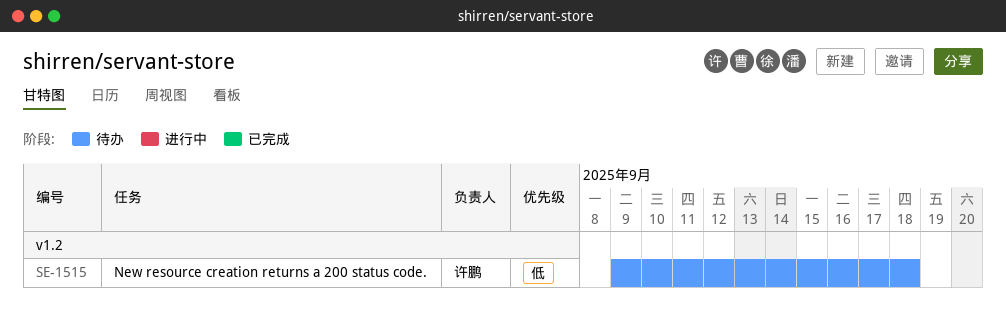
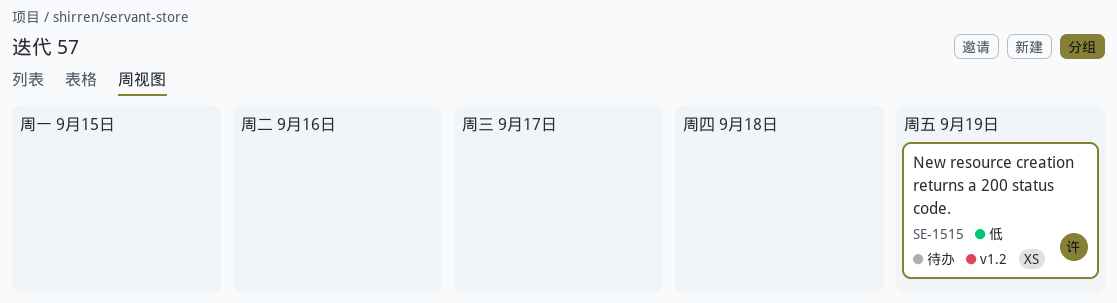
SE-1515, due: Sep 18 -> Sep 19

